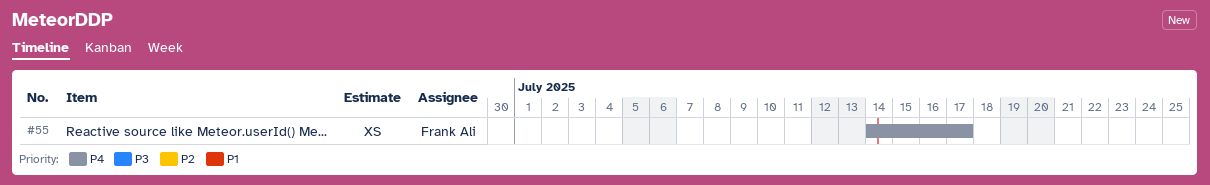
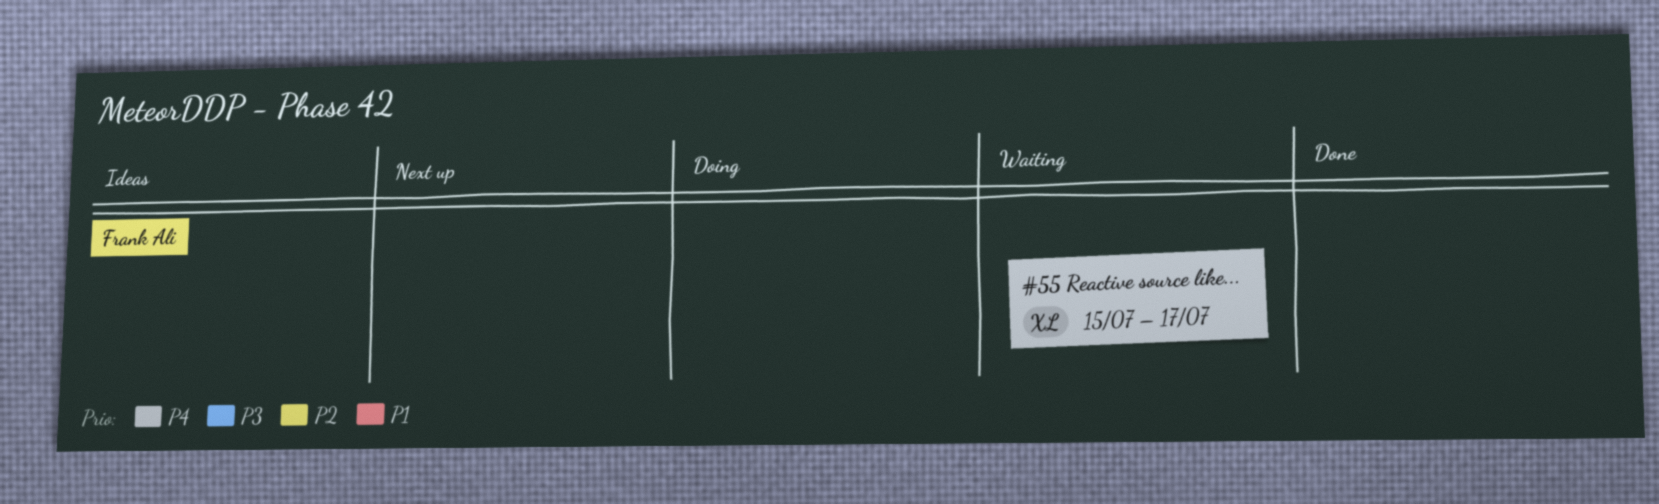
#55, estimate: XS -> XL
#55, start: Jul 14 -> Jul 15

